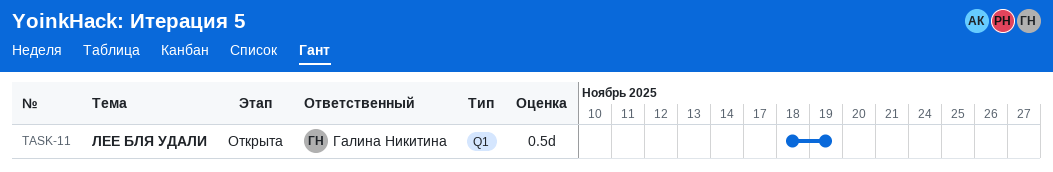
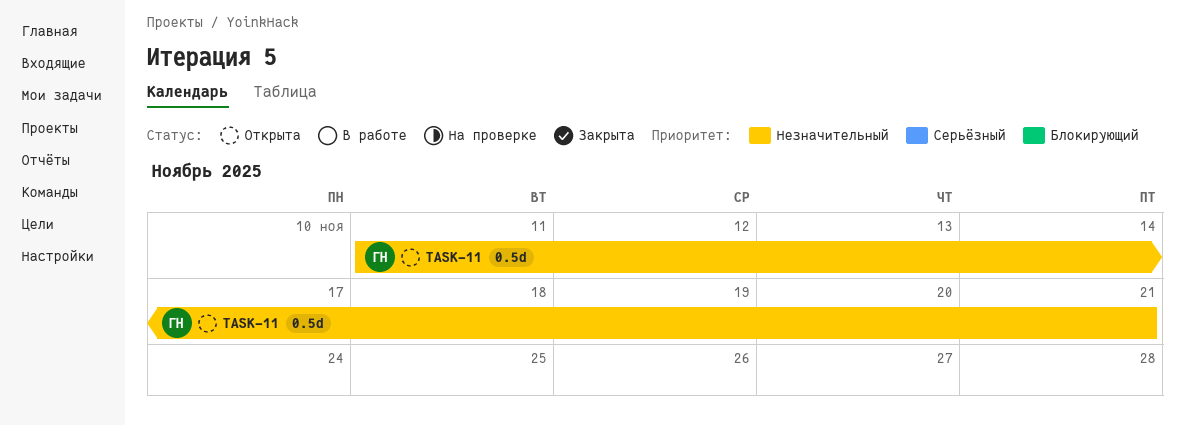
TASK-11, start: Nov 18 -> Nov 11
TASK-11, due: Nov 19 -> Nov 21

